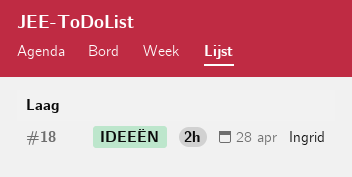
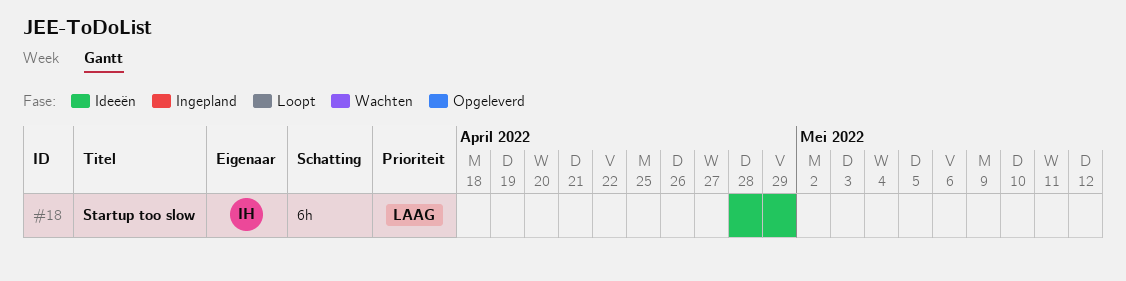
#18, estimate: 2h -> 6h
#18, due: Apr 28 -> Apr 29

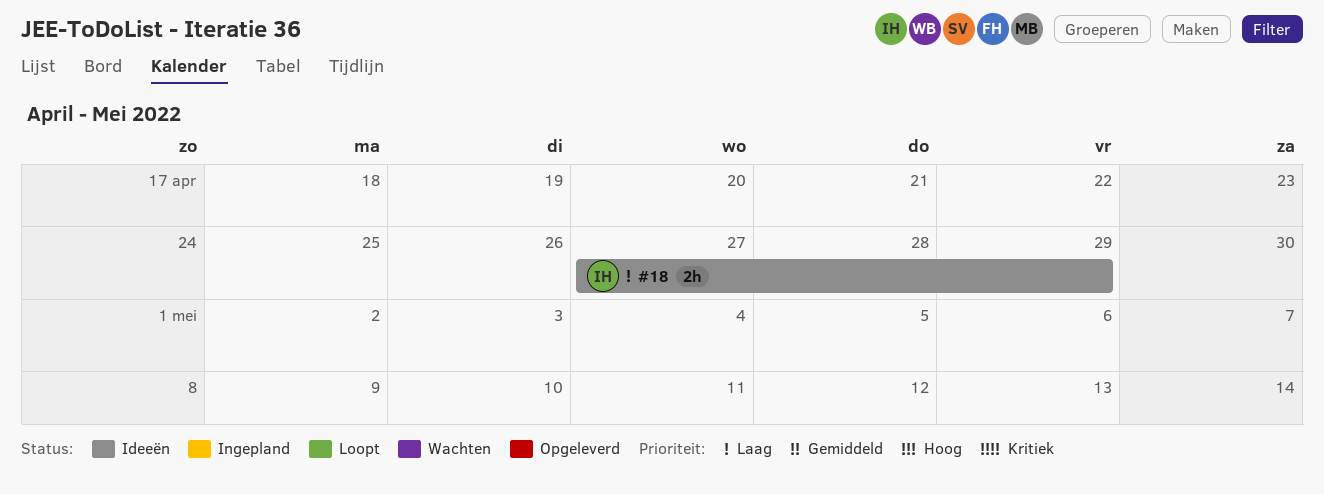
#18, estimate: 6h -> 2h
#18, start: Apr 28 -> Apr 27

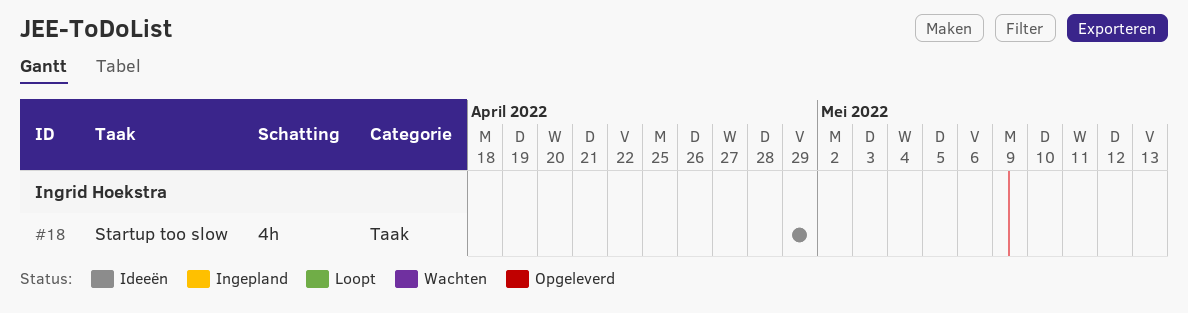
#18, estimate: 2h -> 4h
#18, start: Apr 27 -> Apr 29

